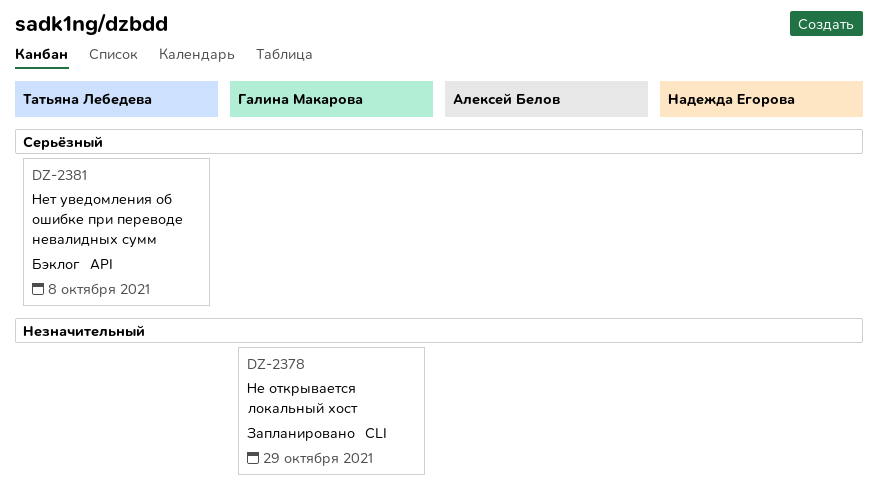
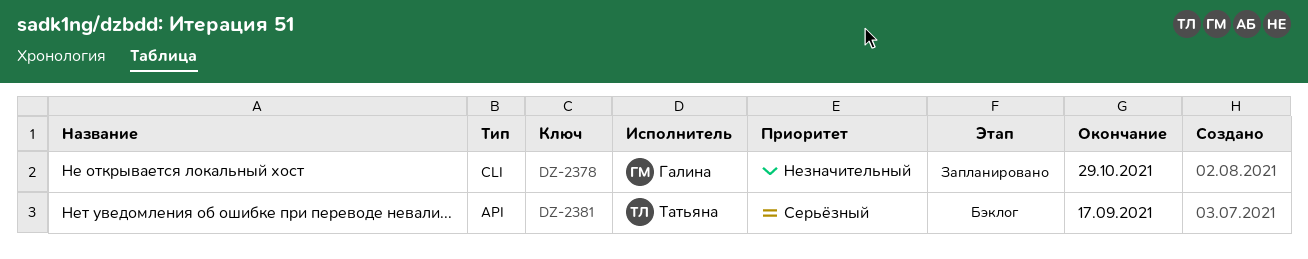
DZ-2381, due: Oct 8 -> Sep 17

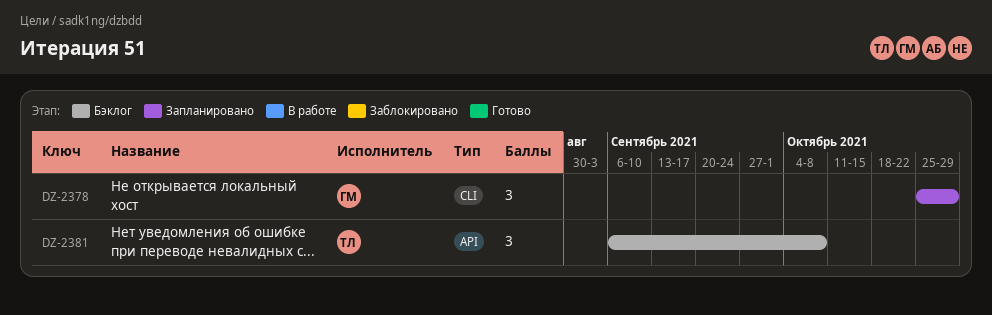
DZ-2381, due: Sep 17 -> Oct 8

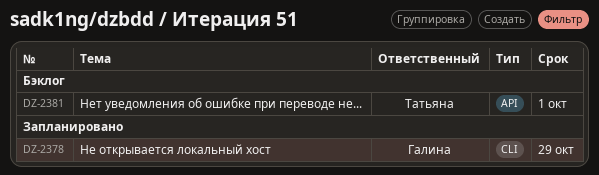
DZ-2381, due: Oct 8 -> Oct 1

